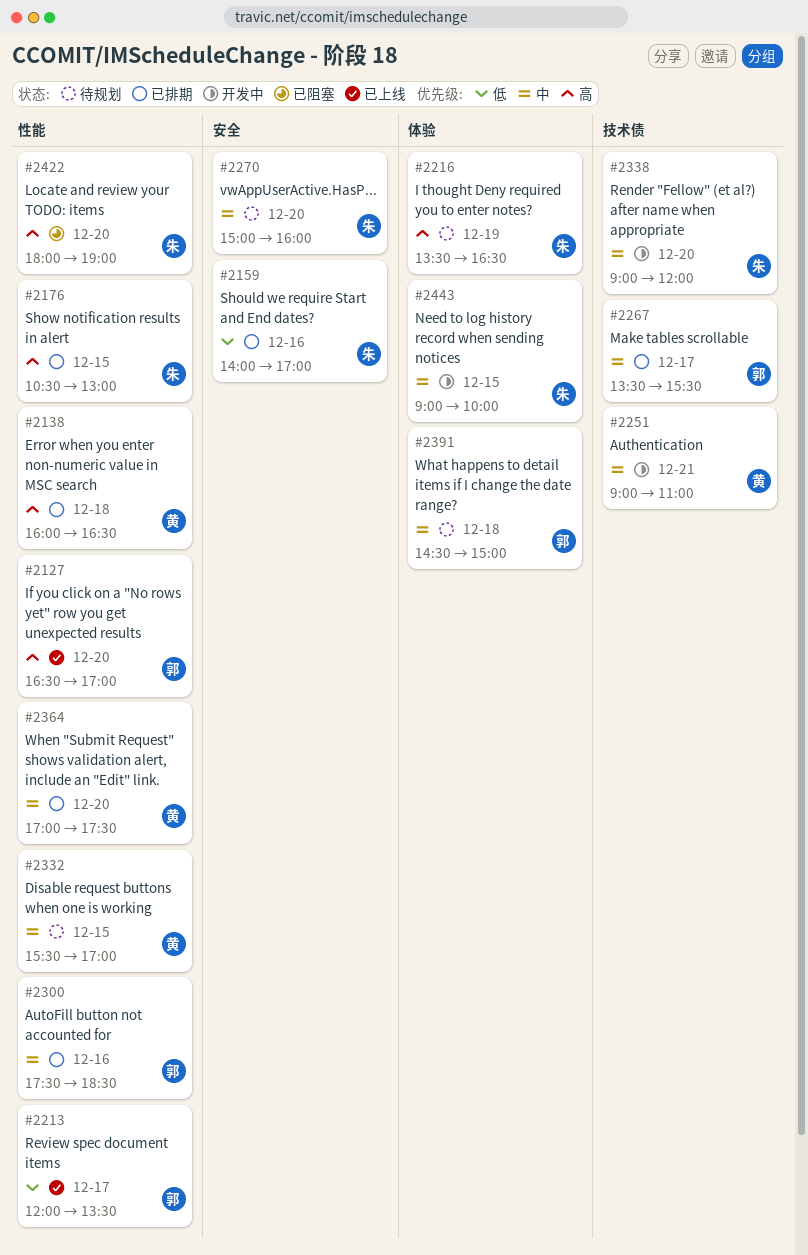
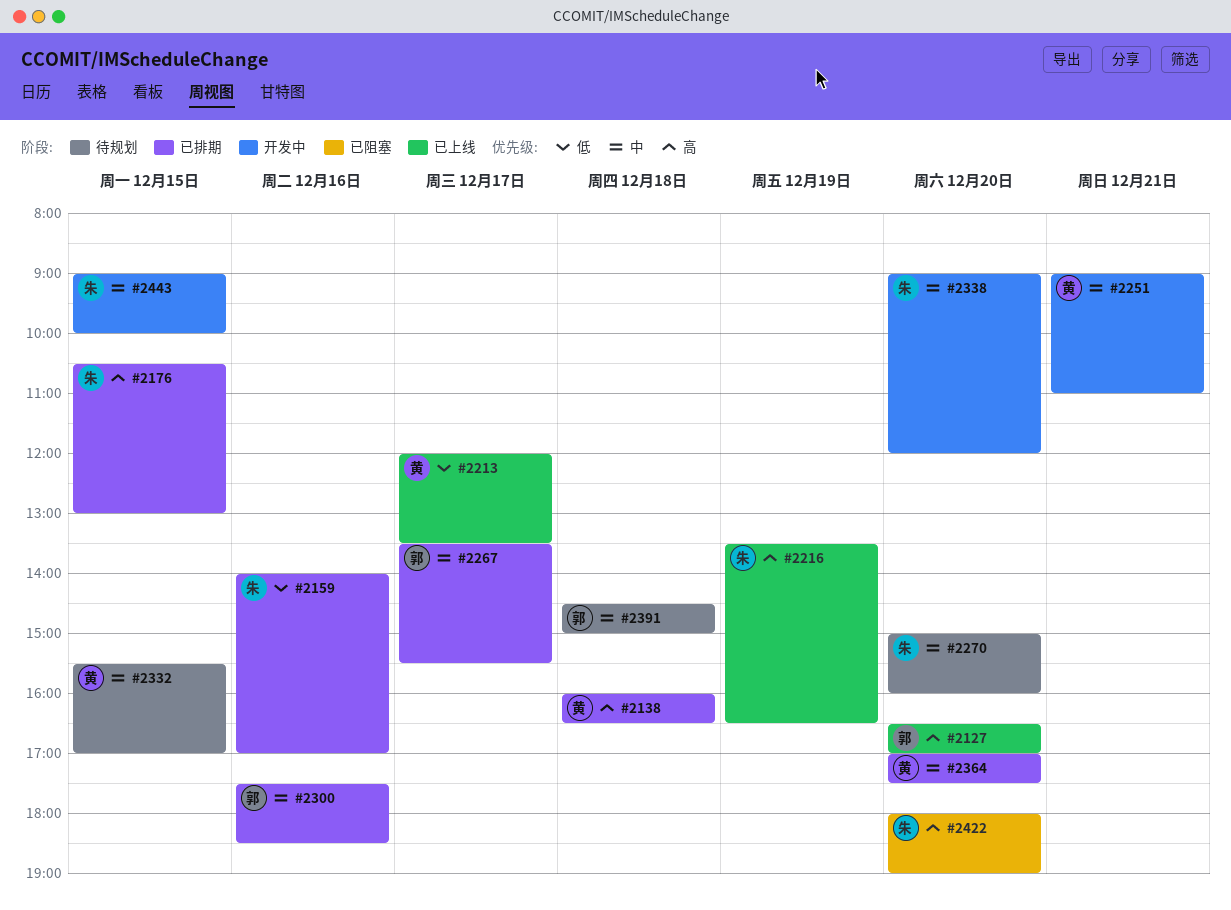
#2213, owner: 郭 -> 黄
#2216, status: 待规划 -> 已上线

